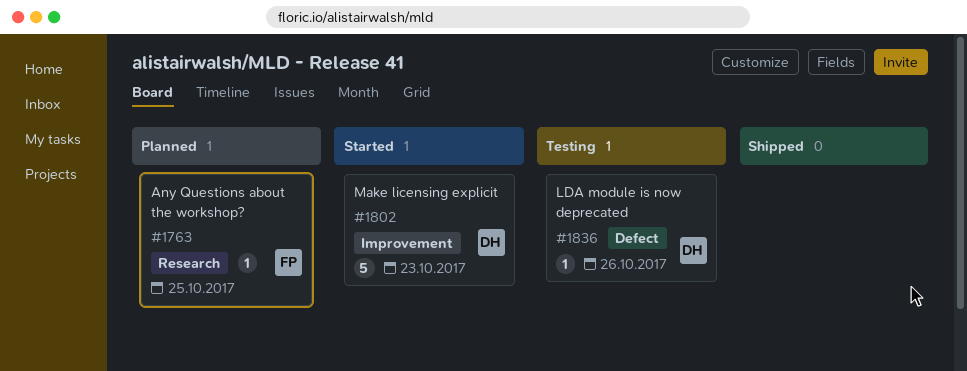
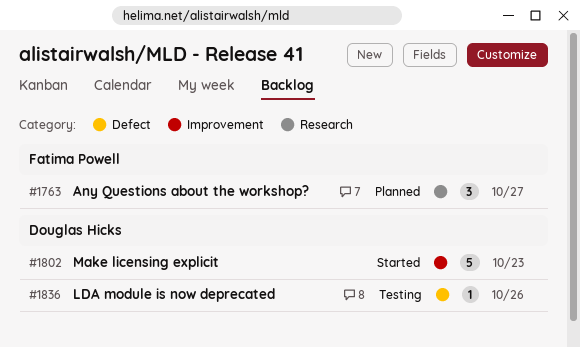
#1763, estimate: 1 -> 3
#1763, due: Oct 25 -> Oct 27

